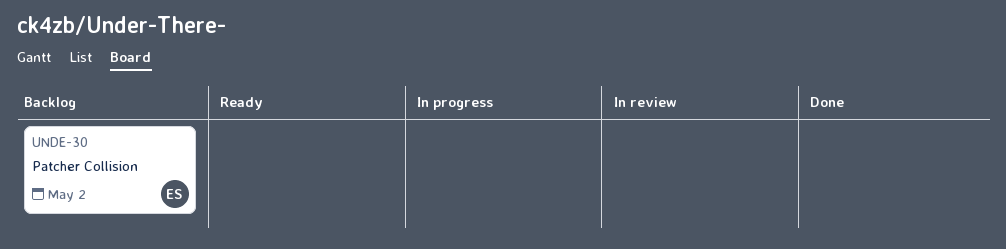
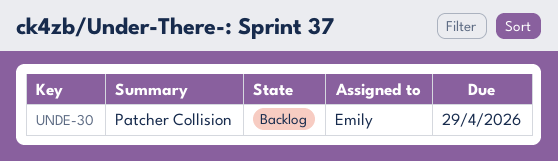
UNDE-30, due: May 2 -> Apr 29

